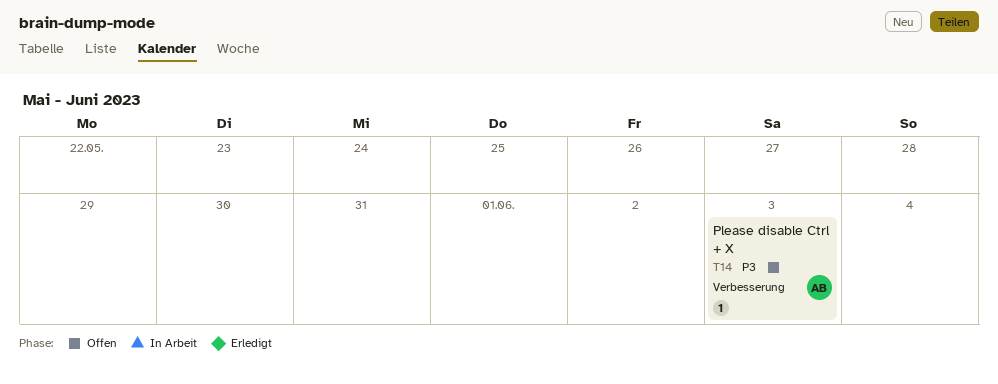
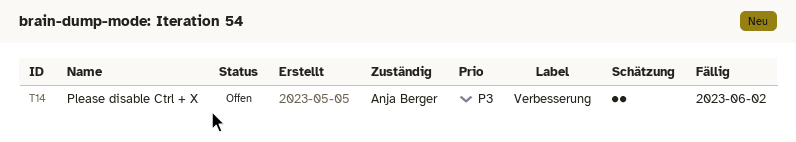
T14, estimate: 1 -> 2
T14, due: Jun 3 -> Jun 2

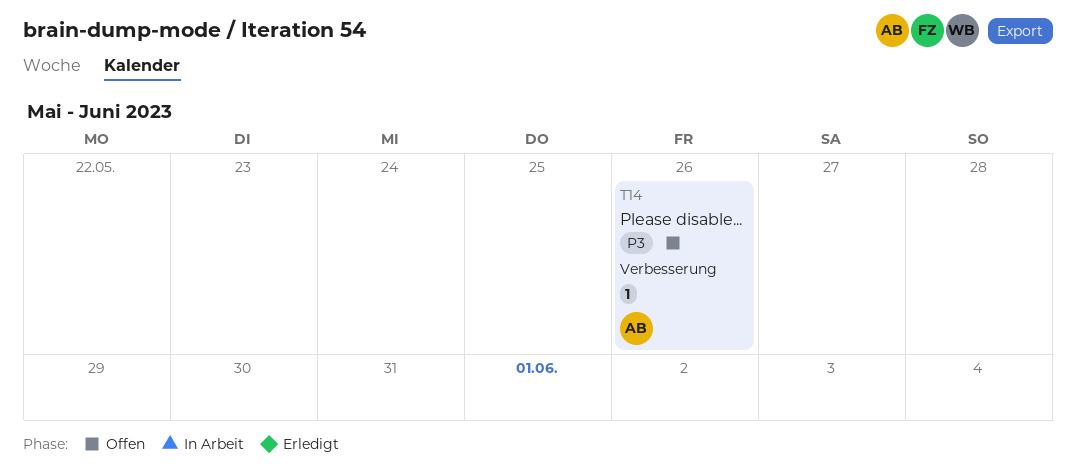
T14, estimate: 2 -> 1
T14, due: Jun 2 -> May 26

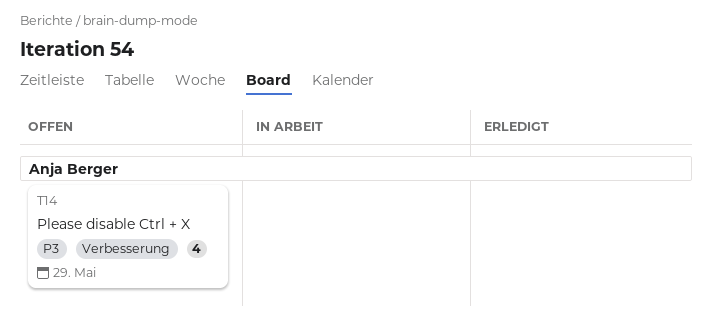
T14, estimate: 1 -> 4
T14, due: May 26 -> May 29

